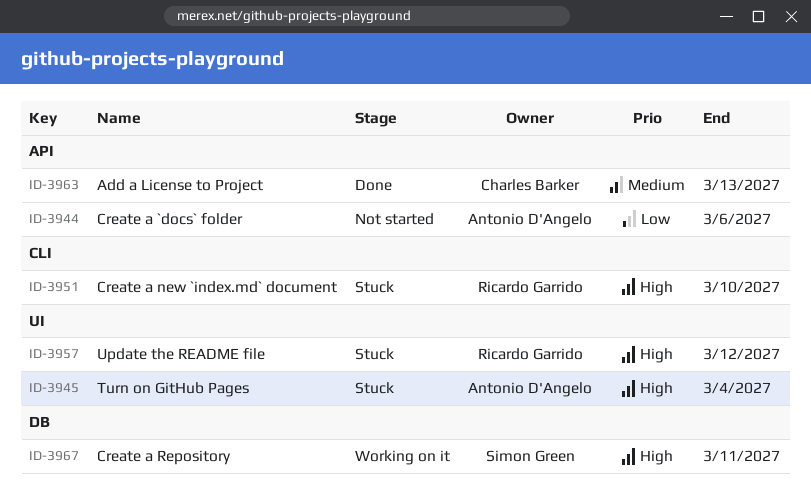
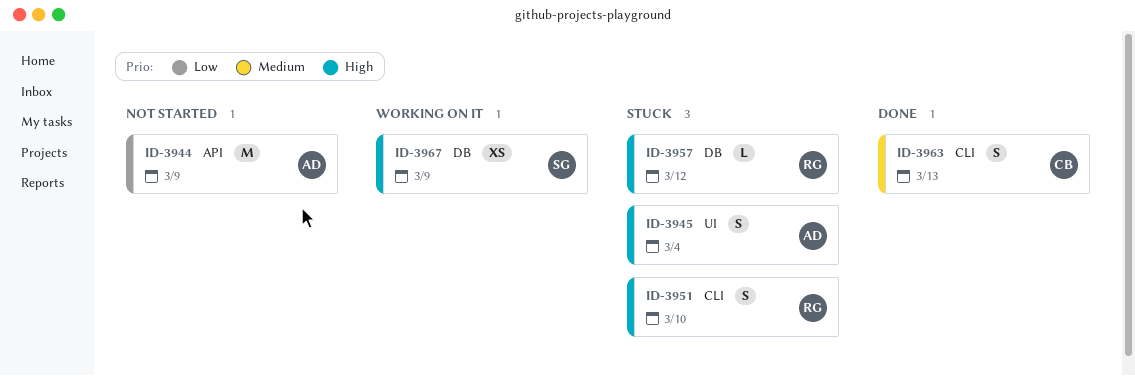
ID-3944, due: Mar 6 -> Mar 9
ID-3957, label: UI -> DB
ID-3963, label: API -> CLI
ID-3967, due: Mar 11 -> Mar 9

